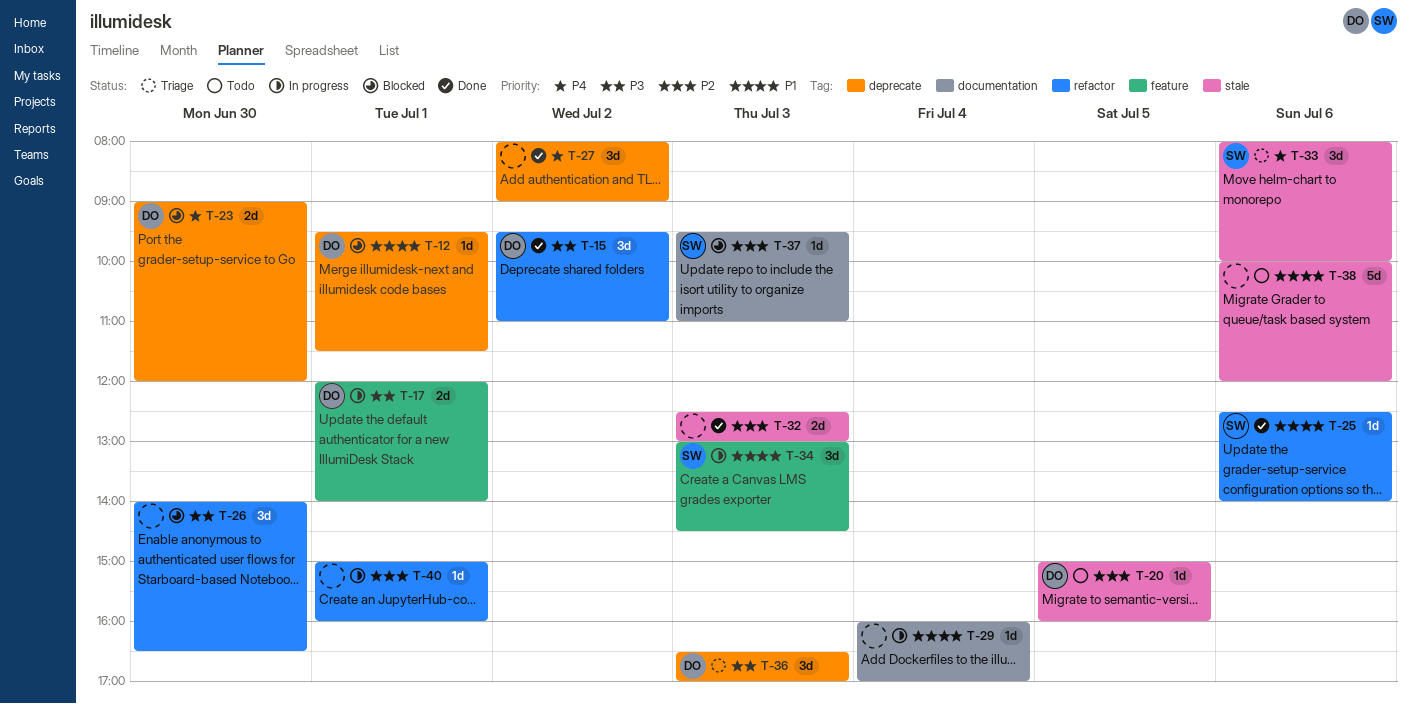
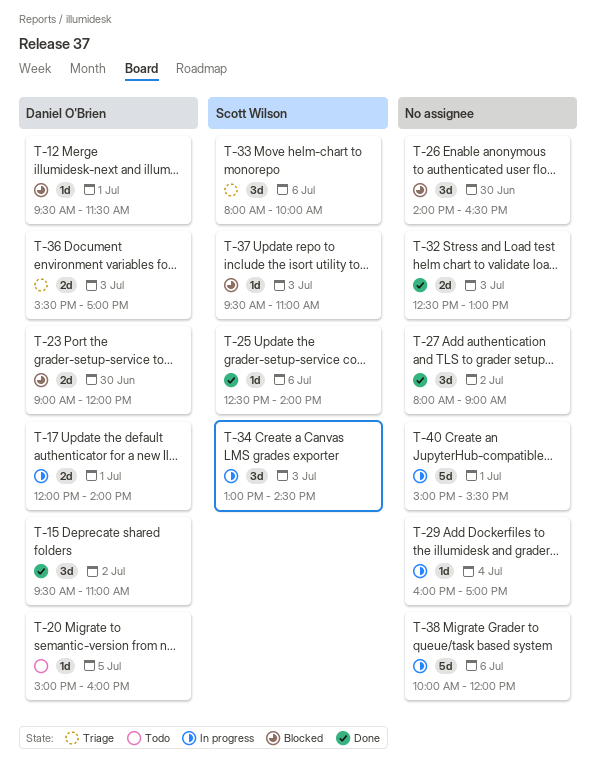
T-36, estimate: 3d -> 2d
T-36, begins: 16:30 -> 15:30
T-38, status: Todo -> In progress
T-40, estimate: 1d -> 5d
T-40, ends: 16:00 -> 15:30

